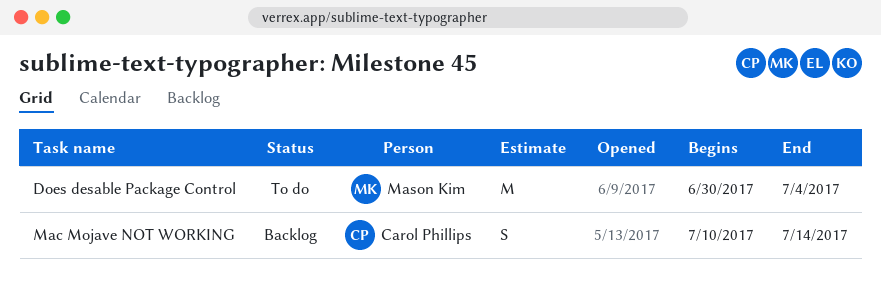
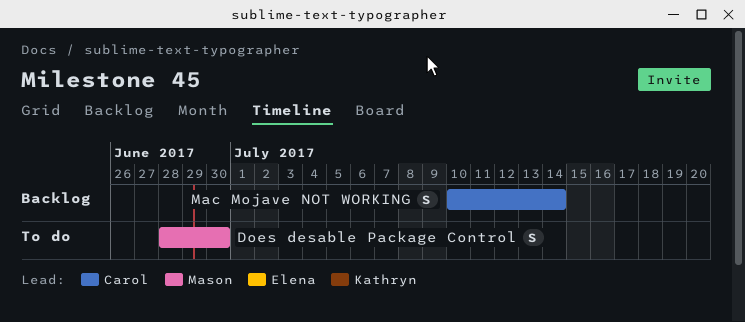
Does desable Package Control, estimate: M -> S
Does desable Package Control, start: Jun 30 -> Jun 28
Does desable Package Control, due: Jul 4 -> Jun 30

